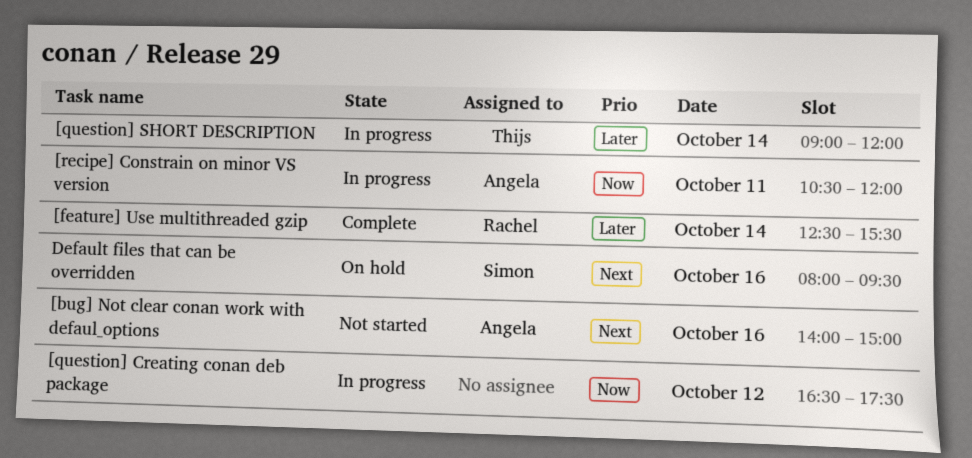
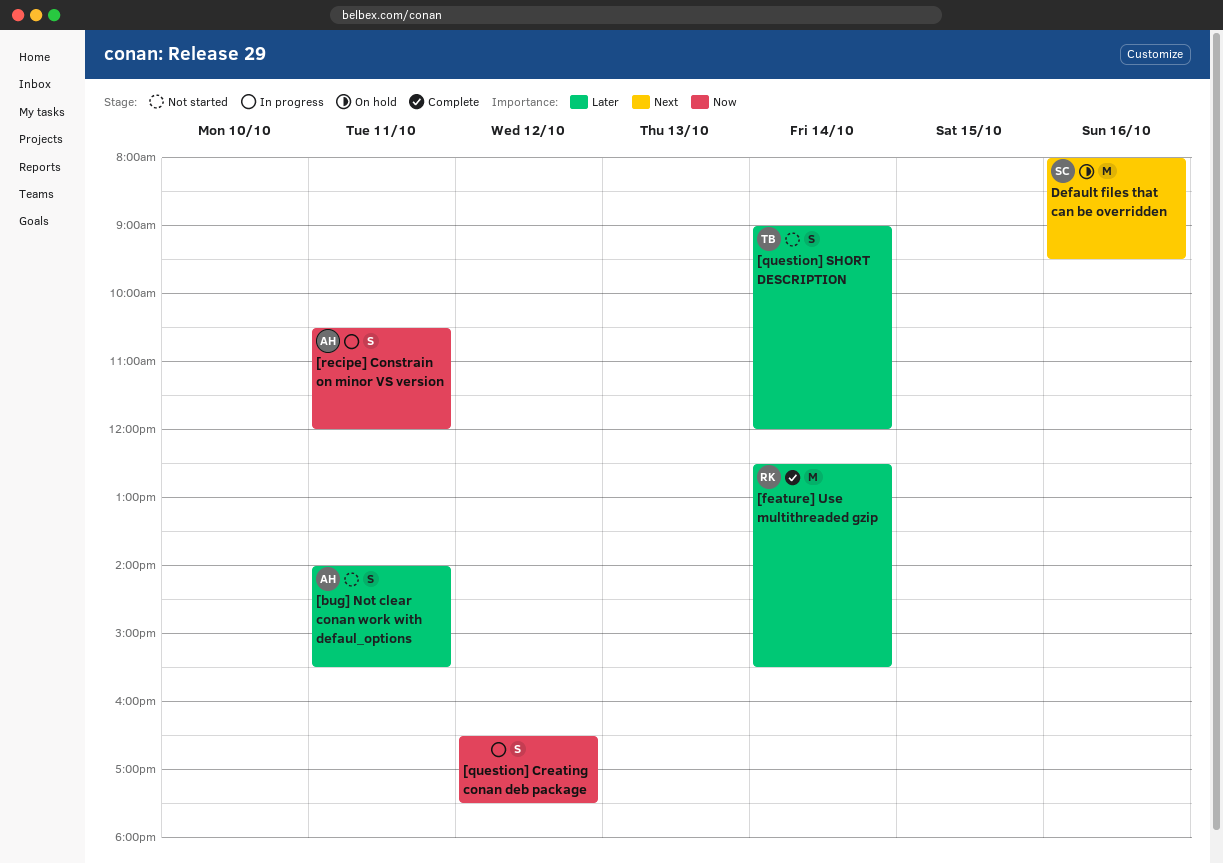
[bug] Not clear conan work with defaul_options, priority: Next -> Later
[bug] Not clear conan work with defaul_options, day: Oct 16 -> Oct 11
[bug] Not clear conan work with defaul_options, ends: 15:00 -> 15:30
[question] SHORT DESCRIPTION, status: In progress -> Not started

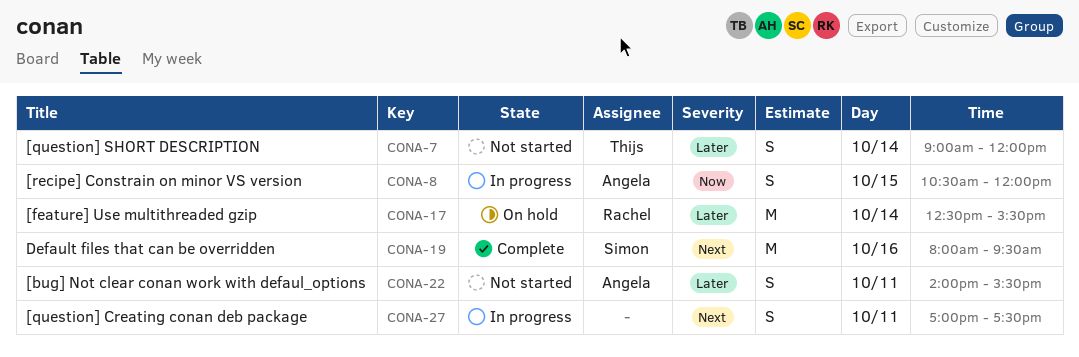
[feature] Use multithreaded gzip, status: Complete -> On hold
[question] Creating conan deb package, priority: Now -> Next
[question] Creating conan deb package, day: Oct 12 -> Oct 11
[question] Creating conan deb package, begins: 16:30 -> 17:00
[recipe] Constrain on minor VS version, day: Oct 11 -> Oct 15
Default files that can be overridden, status: On hold -> Complete

